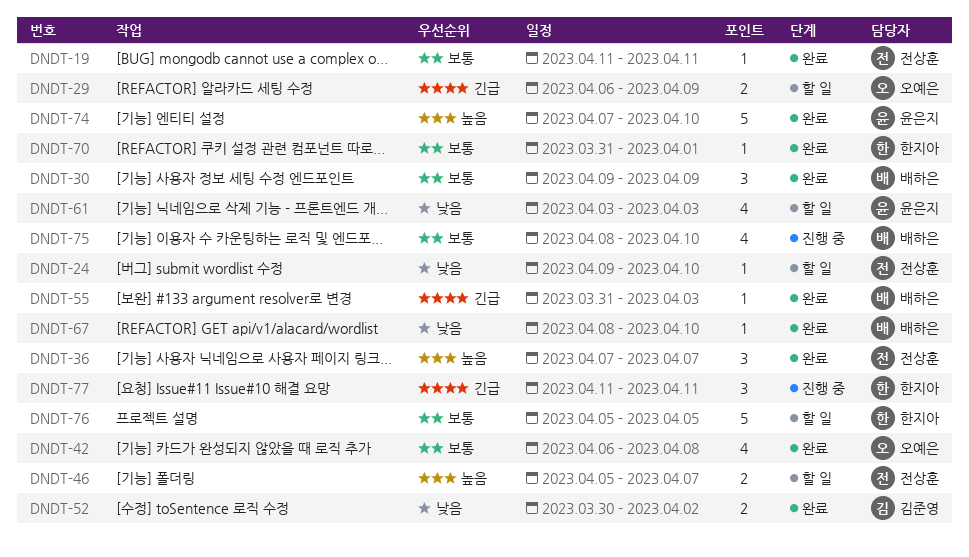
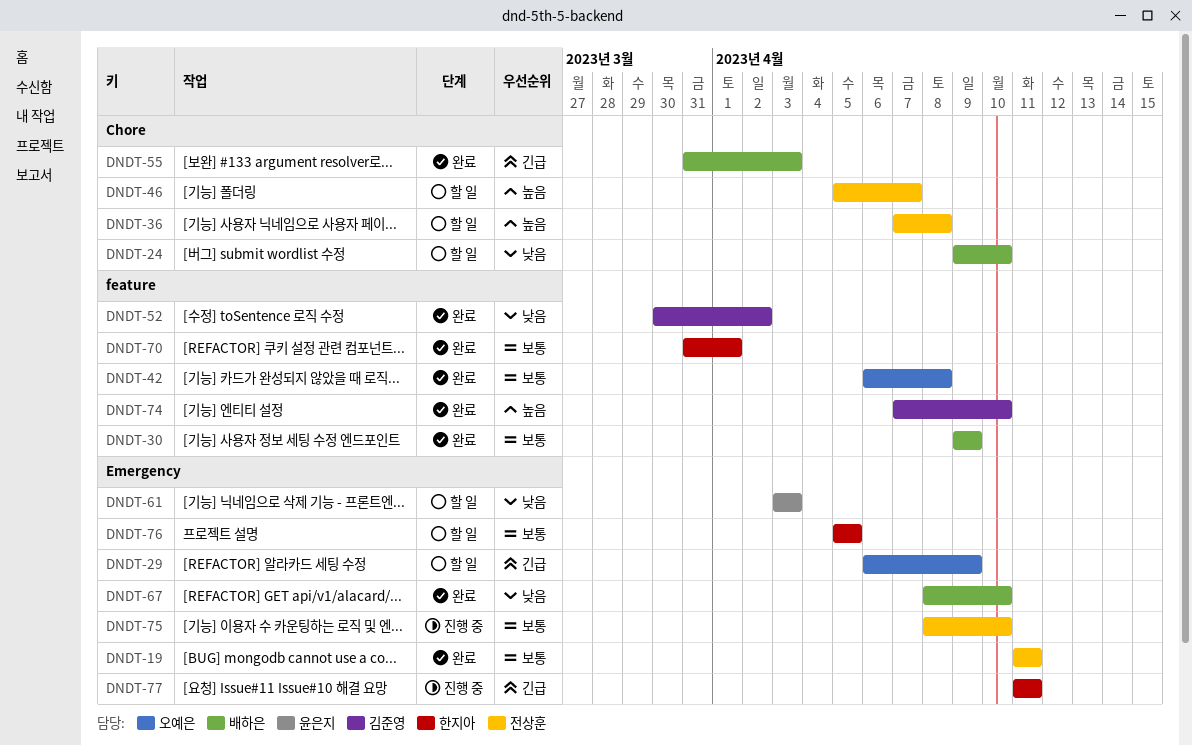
DNDT-24, owner: 전상훈 -> 배하은
DNDT-36, status: 완료 -> 할 일
DNDT-36, due: Apr 7 -> Apr 8
DNDT-74, owner: 윤은지 -> 김준영
DNDT-75, owner: 배하은 -> 전상훈

